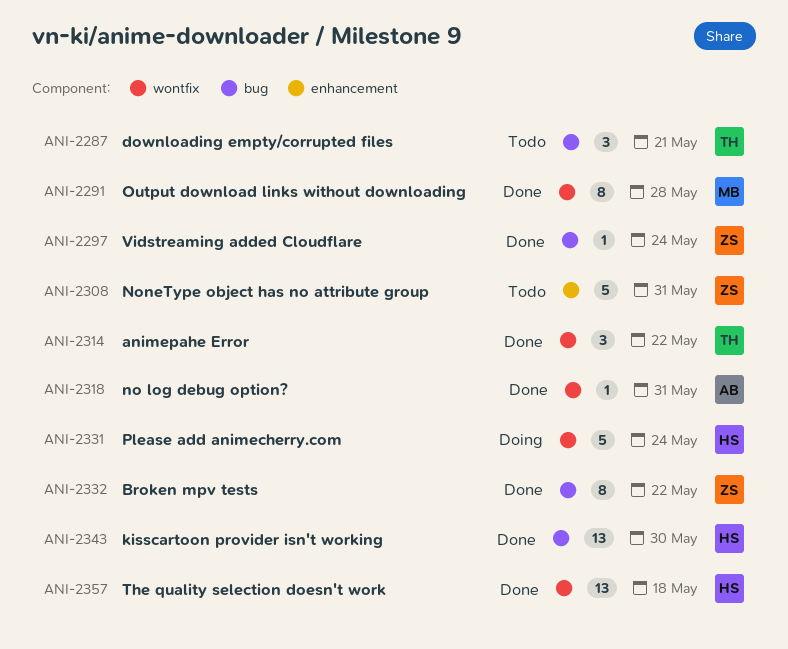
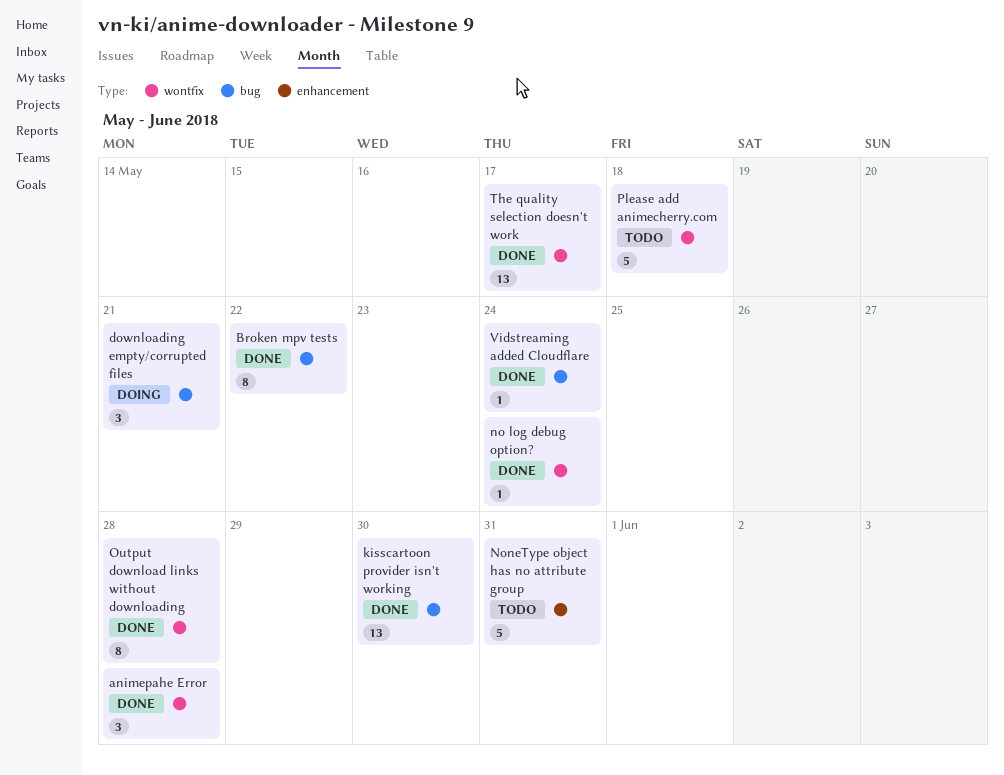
animepahe Error, due: May 22 -> May 28
downloading empty/corrupted files, status: Todo -> Doing
no log debug option?, due: May 31 -> May 24
Please add animecherry.com, status: Doing -> Todo
Please add animecherry.com, due: May 24 -> May 18
The quality selection doesn't work, due: May 18 -> May 17

